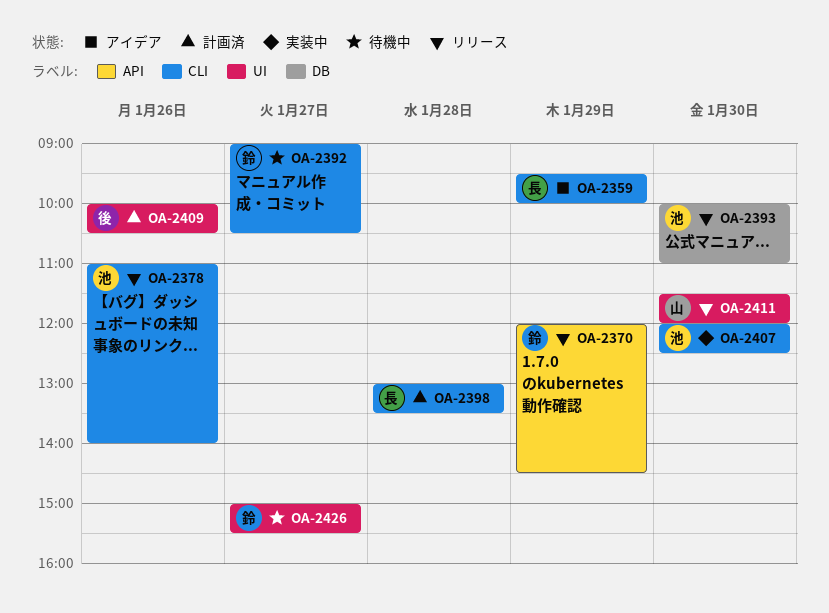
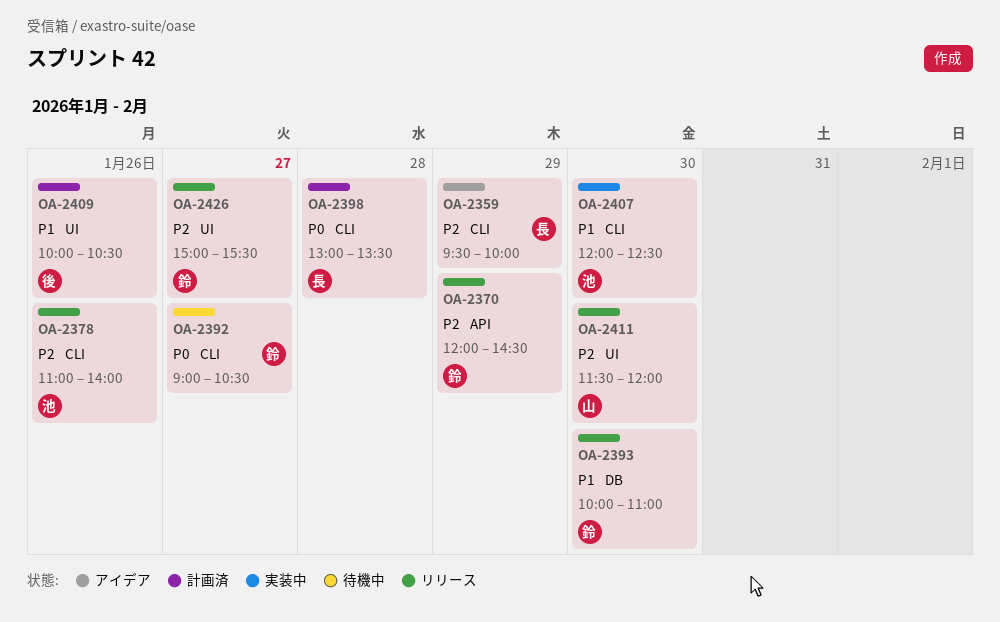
OA-2393, owner: 池 -> 鈴
OA-2426, status: 待機中 -> リリース

